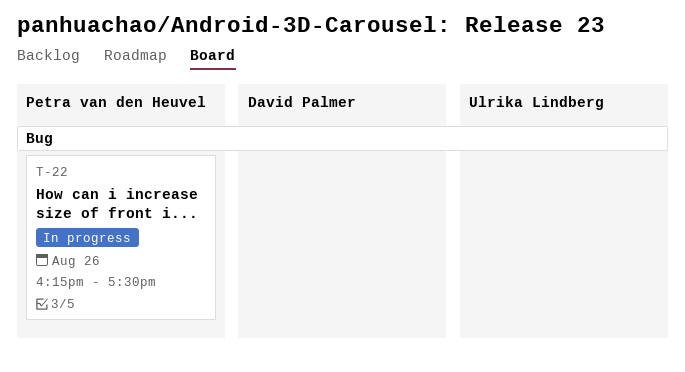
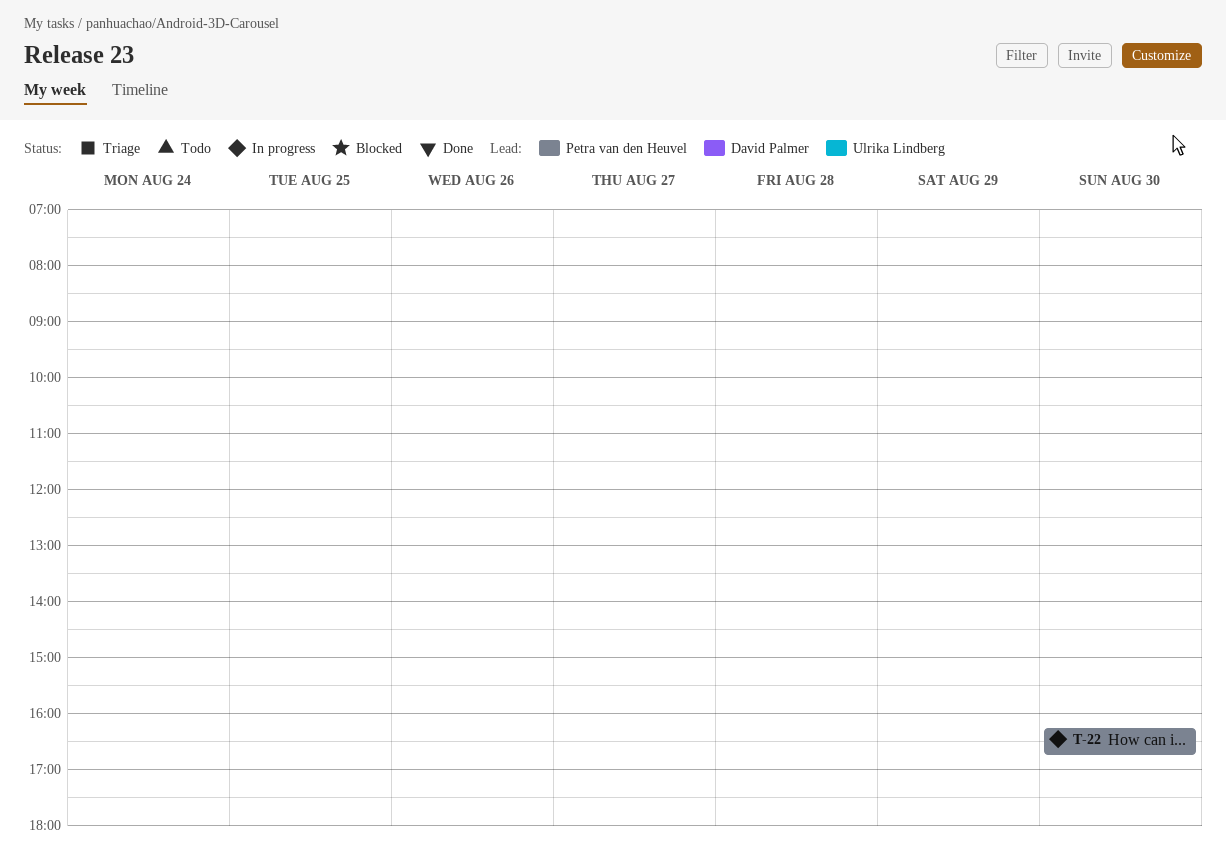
T-22, day: Aug 26 -> Aug 30
T-22, ends: 17:30 -> 16:45

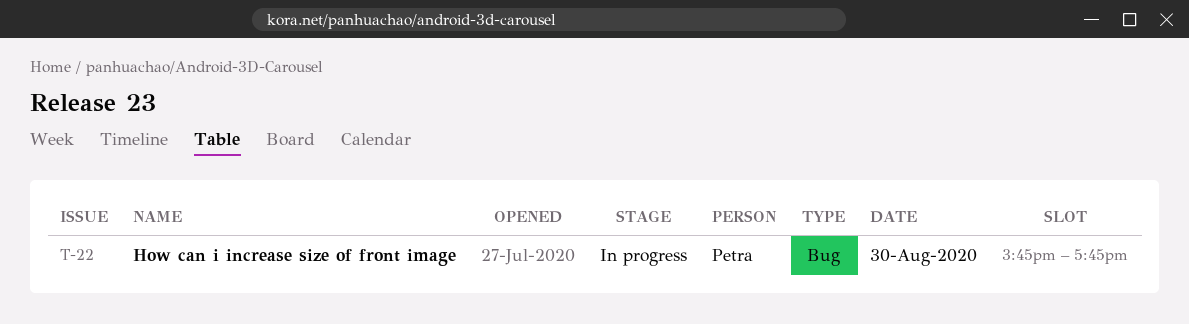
T-22, begins: 16:15 -> 15:45
T-22, ends: 16:45 -> 17:45

